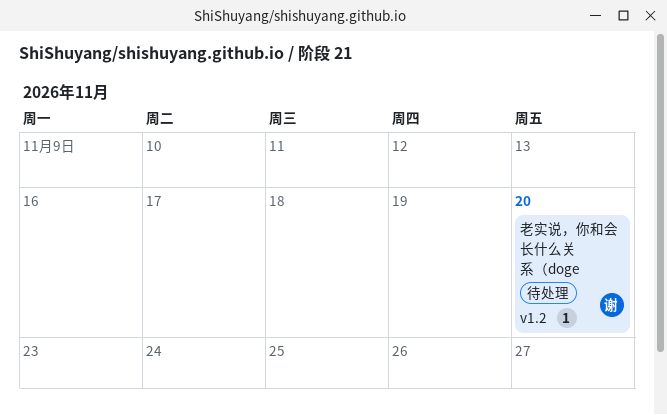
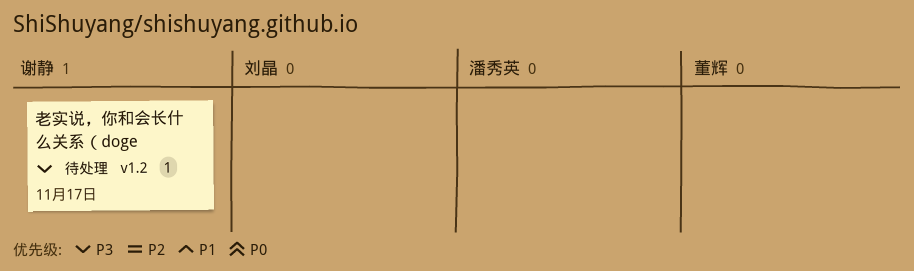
老实说，你和会长什么关系（doge, due: Nov 20 -> Nov 17

